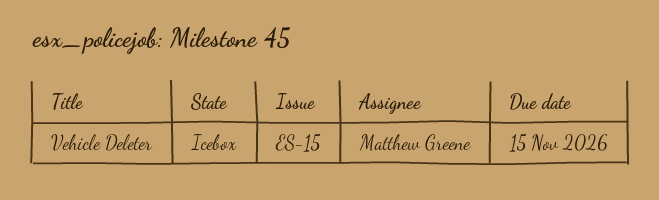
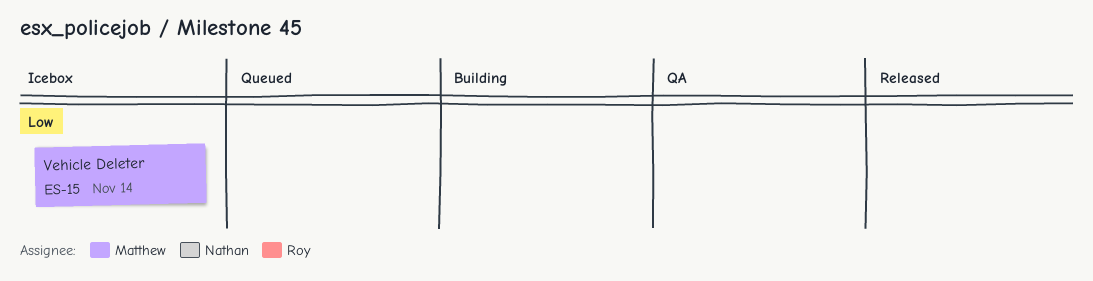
ES-15, due: Nov 15 -> Nov 14

